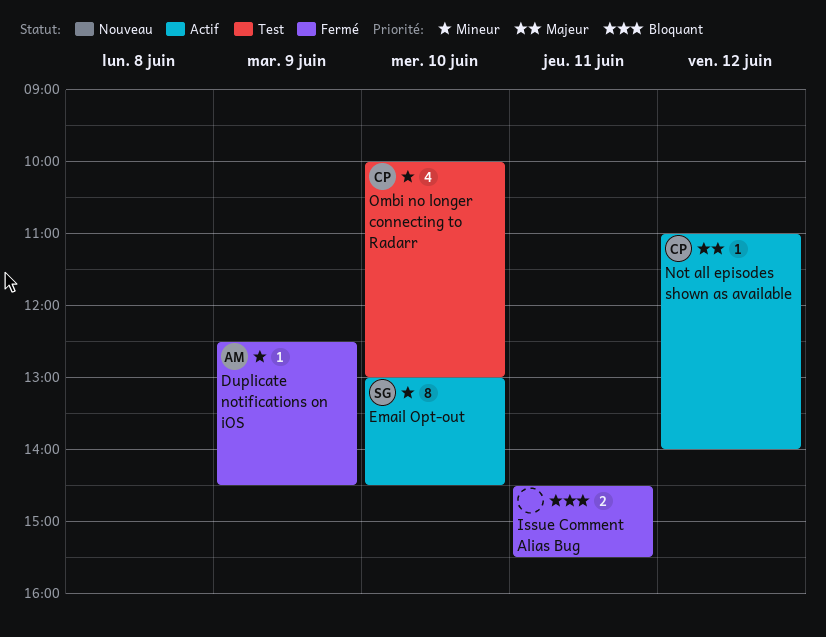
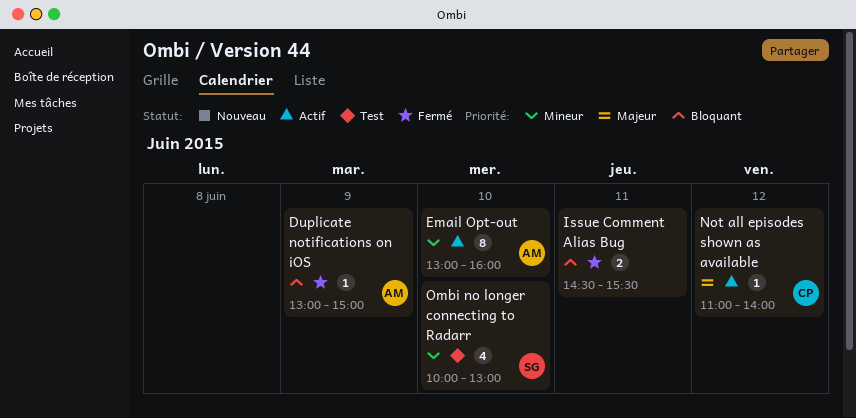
Duplicate notifications on iOS, priority: Mineur -> Bloquant
Duplicate notifications on iOS, begins: 12:30 -> 13:00
Duplicate notifications on iOS, ends: 14:30 -> 15:00
Email Opt-out, owner: SG -> AM
Email Opt-out, ends: 14:30 -> 16:00
Ombi no longer connecting to Radarr, owner: CP -> SG

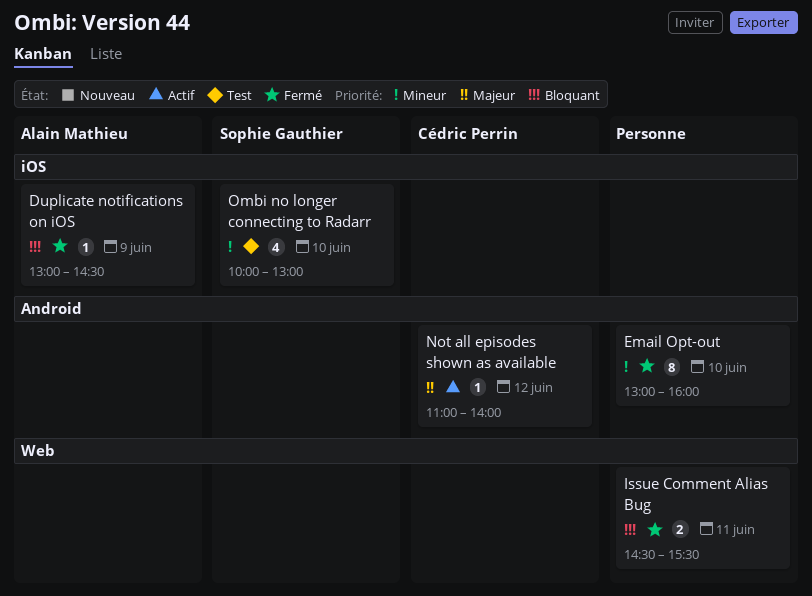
Duplicate notifications on iOS, ends: 15:00 -> 14:30
Email Opt-out, status: Actif -> Fermé
Email Opt-out, owner: Alain Mathieu -> none

